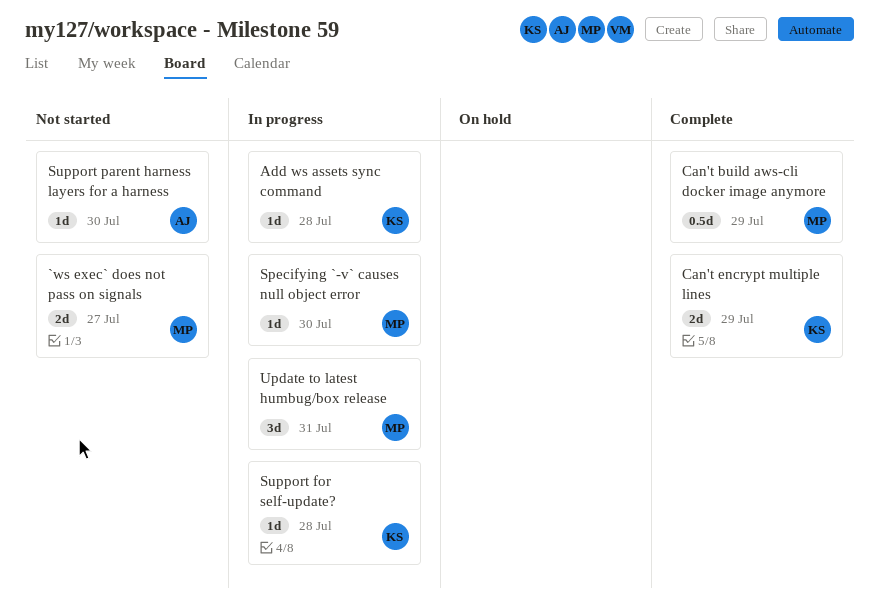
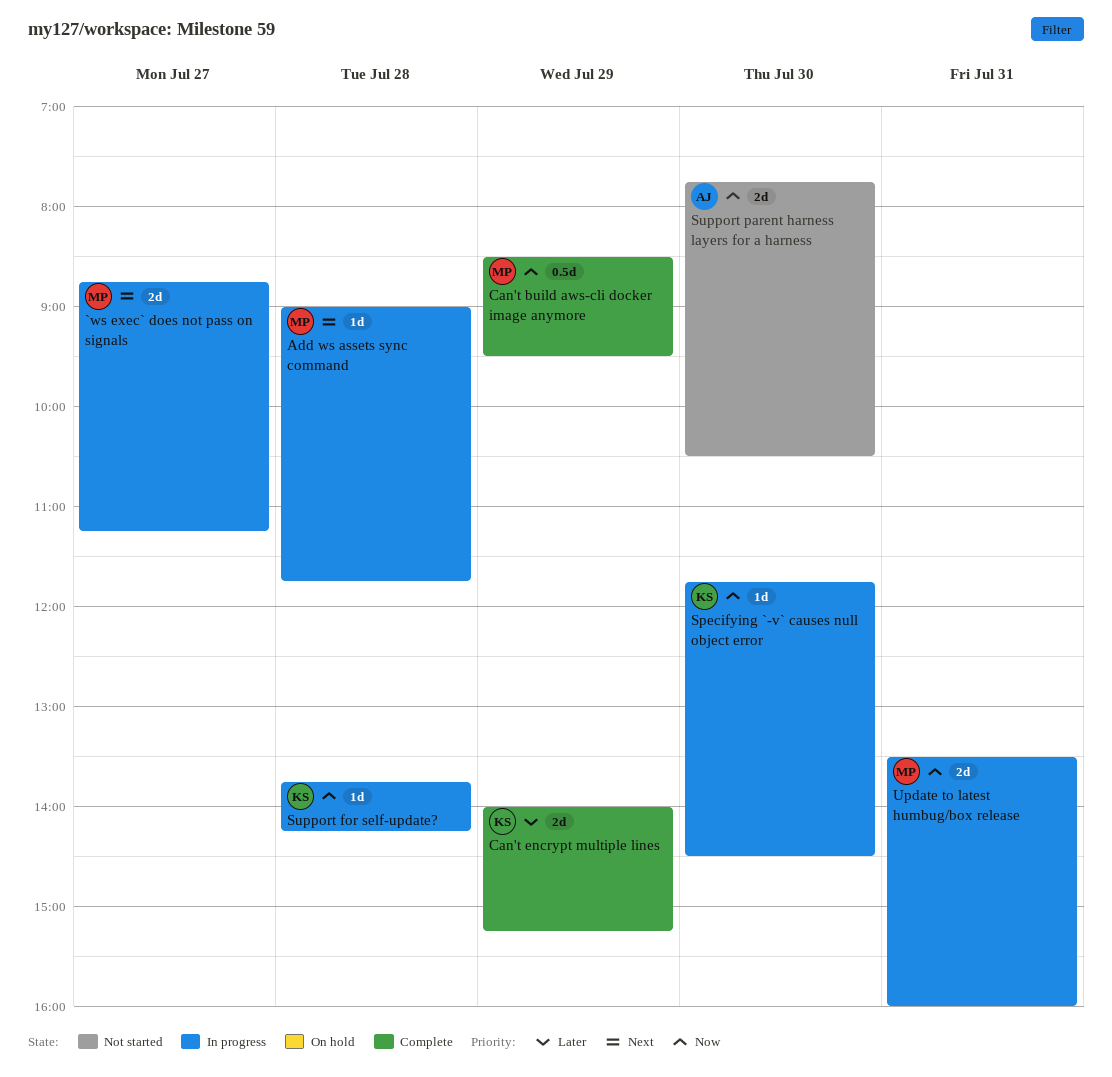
`ws exec` does not pass on signals, status: Not started -> In progress
Add ws assets sync command, owner: KS -> MP
Specifying `-v` causes null object error, owner: MP -> KS
Support parent harness layers for a harness, estimate: 1d -> 2d
Update to latest humbug/box release, estimate: 3d -> 2d

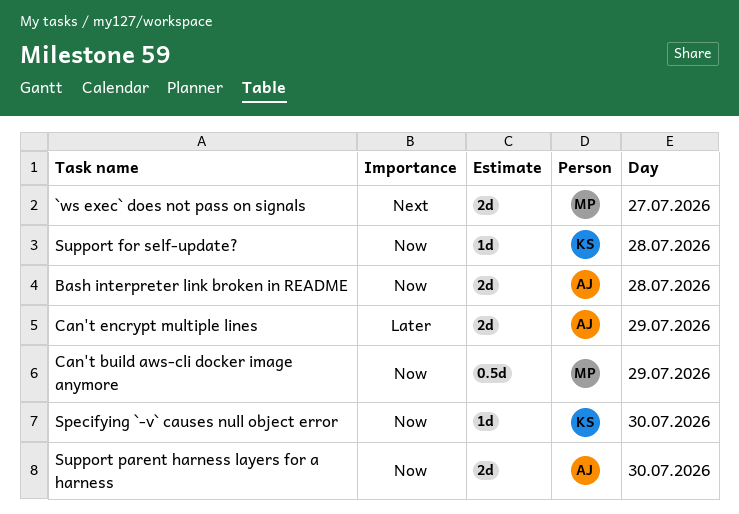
Add ws assets sync command: present -> none
Bash interpreter link broken in README: none -> present
Can't encrypt multiple lines, owner: KS -> AJ
Update to latest humbug/box release: present -> none

